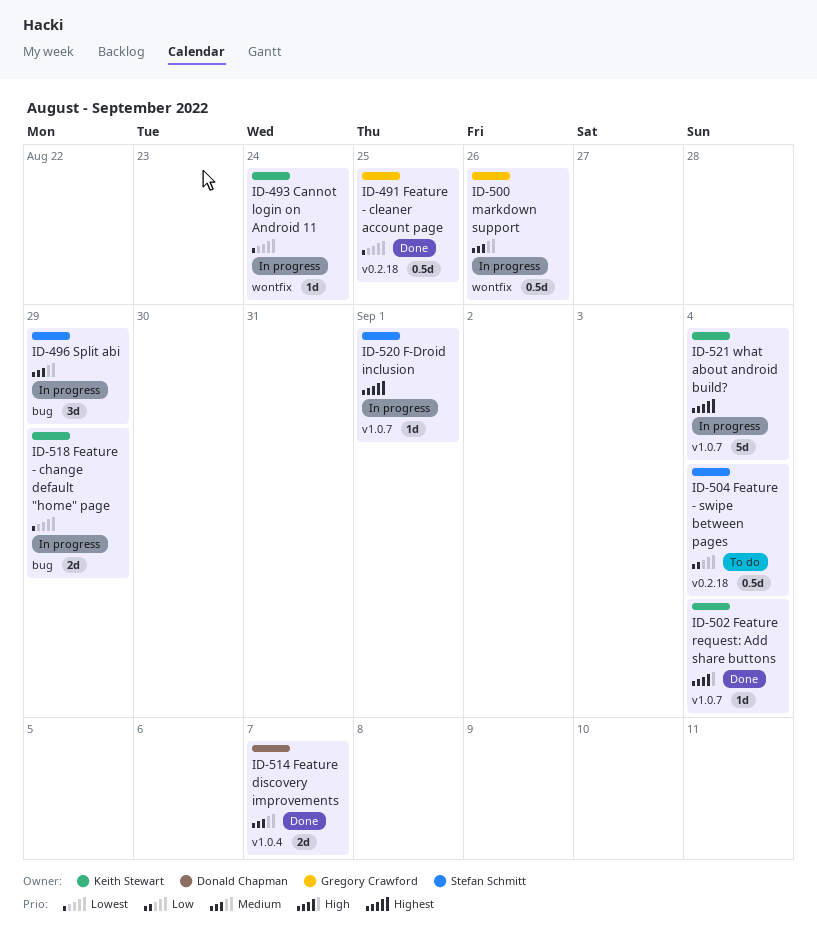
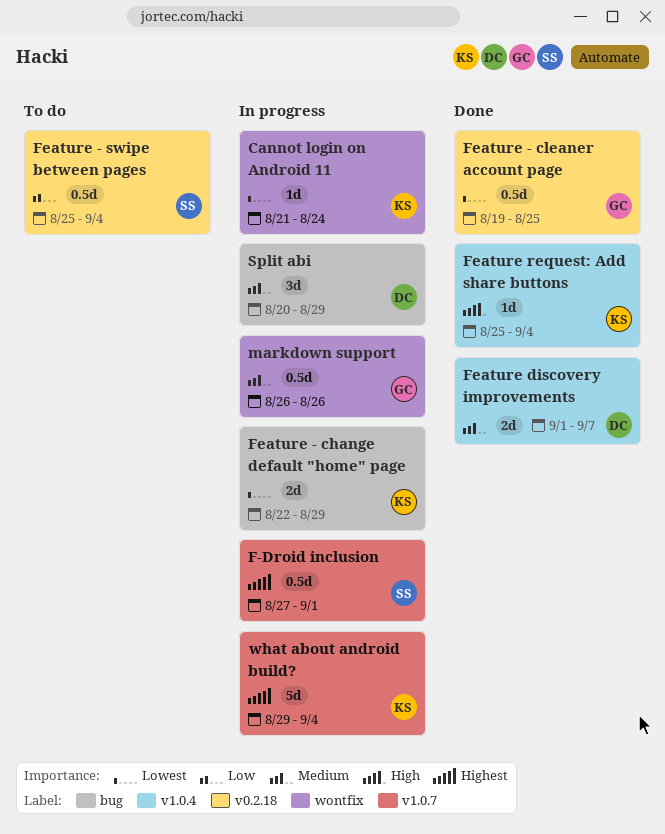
F-Droid inclusion, estimate: 1d -> 0.5d
Feature request: Add share buttons, label: v1.0.7 -> v1.0.4
Split abi, owner: Stefan Schmitt -> Donald Chapman

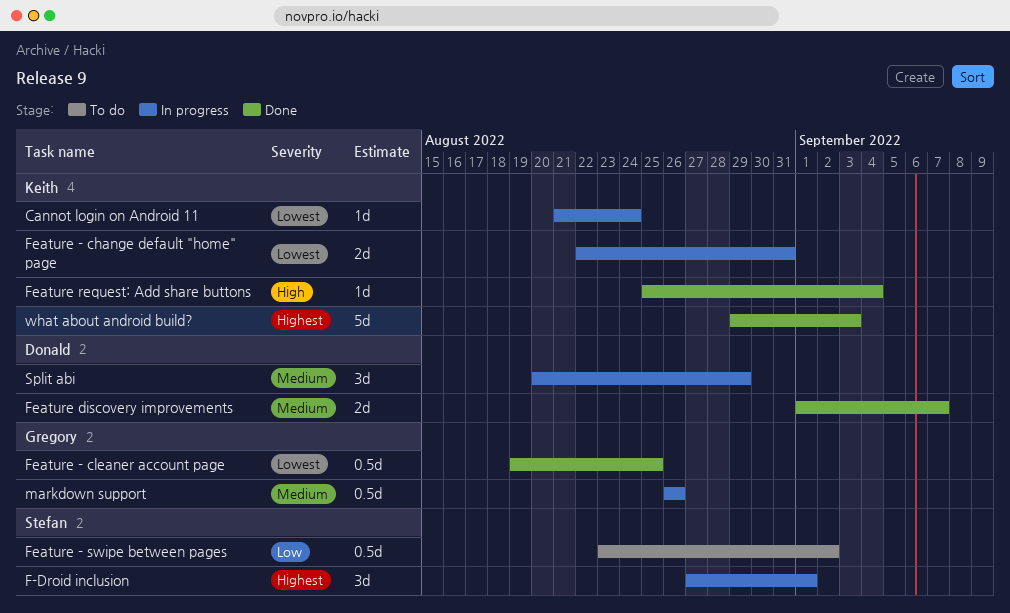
F-Droid inclusion, estimate: 0.5d -> 3d
Feature - change default "home" page, due: Aug 29 -> Aug 31
Feature - swipe between pages, start: Aug 25 -> Aug 23
Feature - swipe between pages, due: Sep 4 -> Sep 2
what about android build?, status: In progress -> Done
what about android build?, due: Sep 4 -> Sep 3

